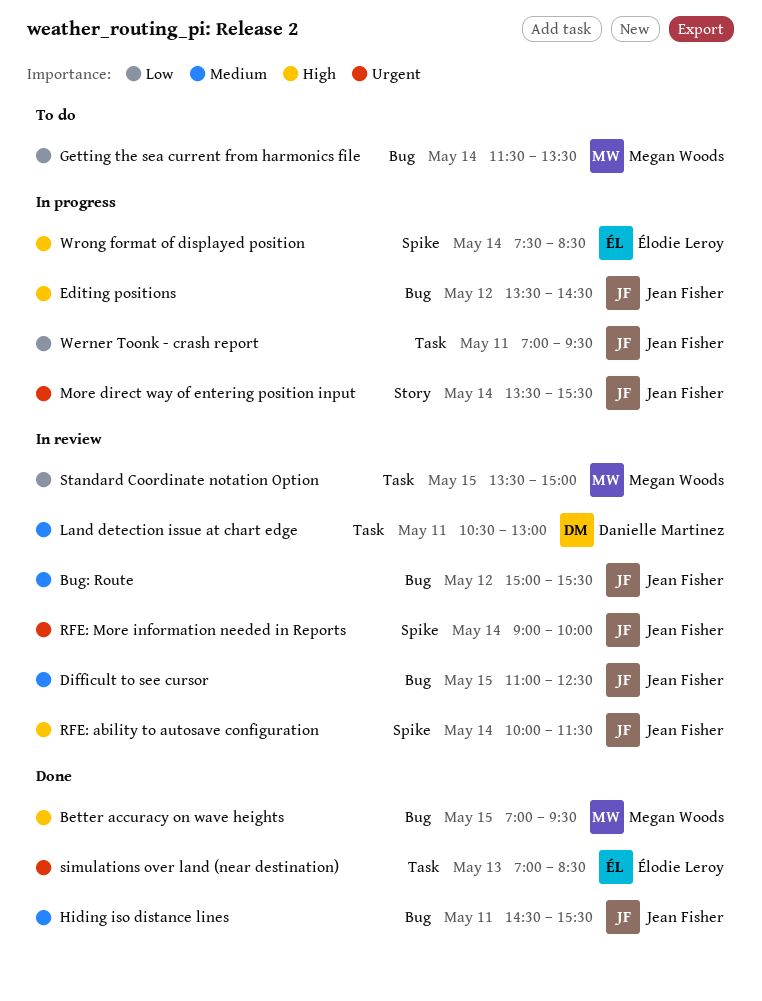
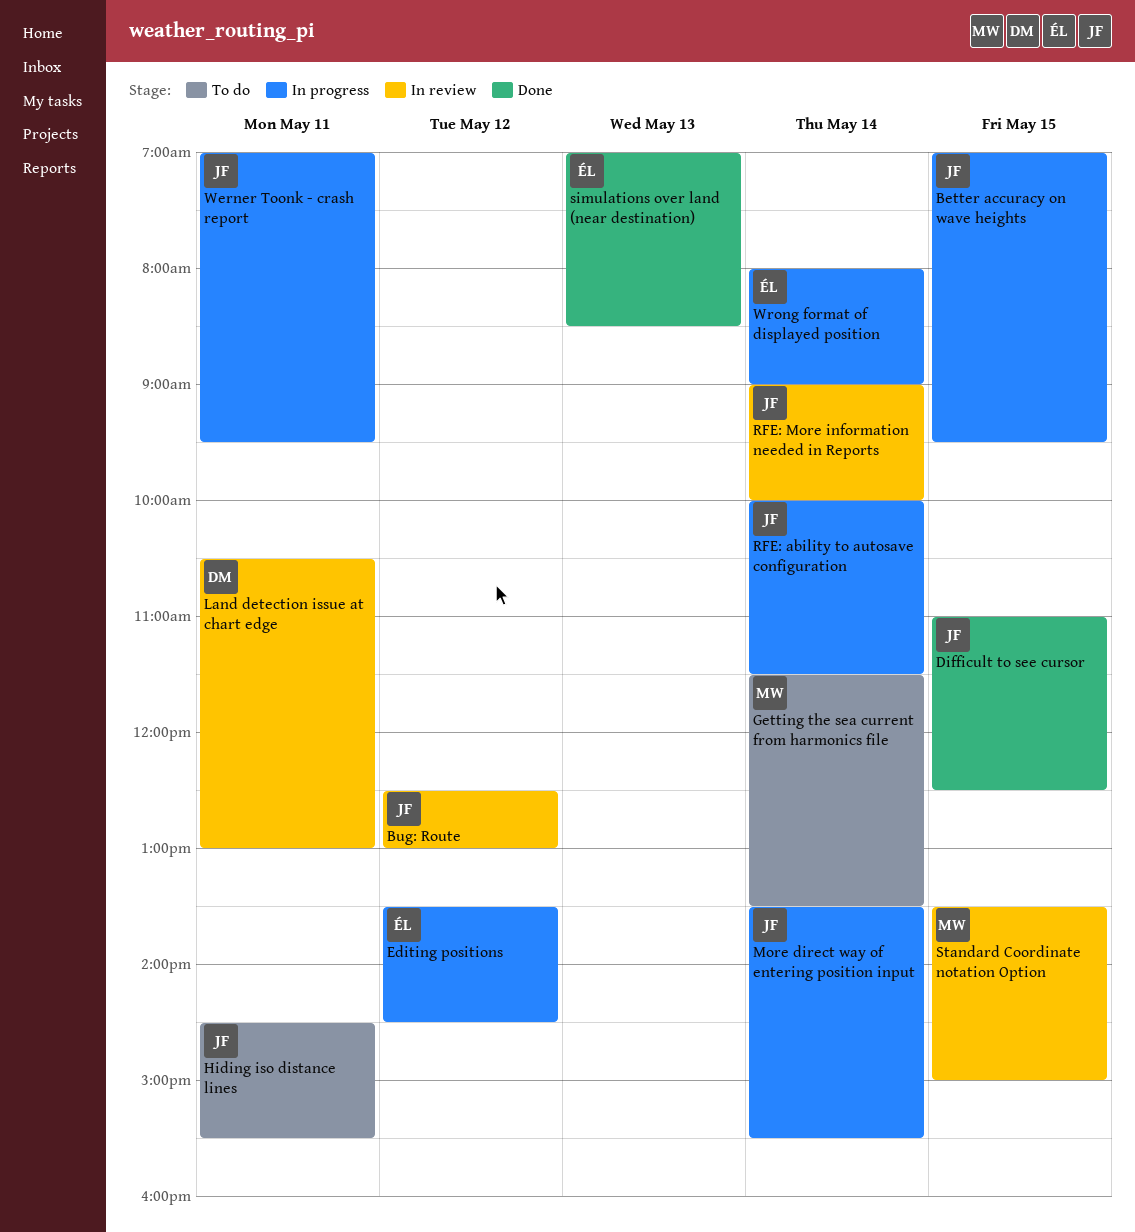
Better accuracy on wave heights, status: Done -> In progress
Better accuracy on wave heights, owner: Megan Woods -> Jean Fisher
Bug: Route, begins: 15:00 -> 12:30
Bug: Route, ends: 15:30 -> 13:00
Difficult to see cursor, status: In review -> Done
Editing positions, owner: Jean Fisher -> Élodie Leroy
Hiding iso distance lines, status: Done -> To do
RFE: ability to autosave configuration, status: In review -> In progress
Wrong format of displayed position, begins: 07:30 -> 08:00
Wrong format of displayed position, ends: 08:30 -> 09:00

